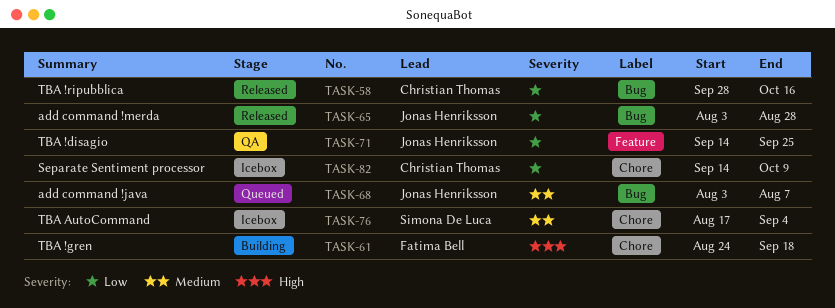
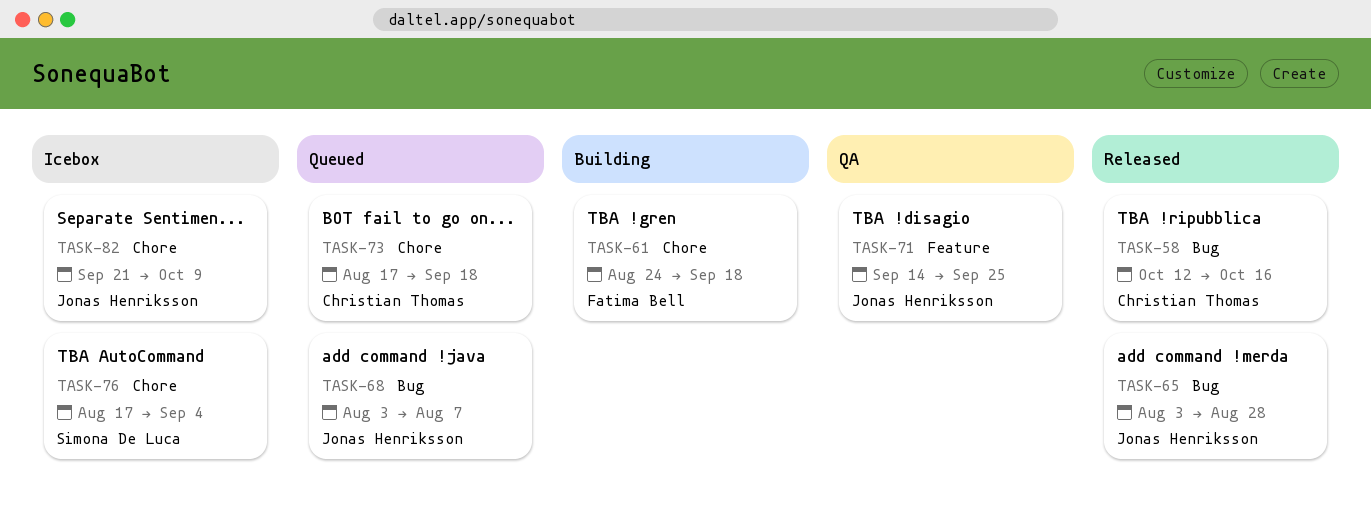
TASK-58, start: Sep 28 -> Oct 12
TASK-73: none -> present
TASK-82, owner: Christian Thomas -> Jonas Henriksson
TASK-82, start: Sep 14 -> Sep 21

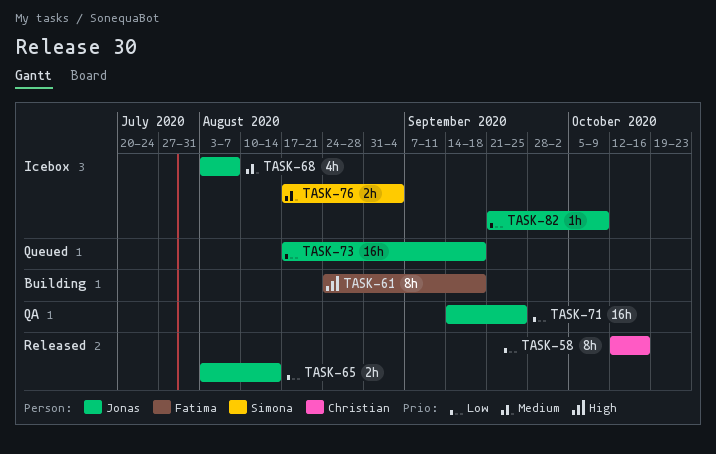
TASK-65, due: Aug 28 -> Aug 14
TASK-68, status: Queued -> Icebox
TASK-73, owner: Christian Thomas -> Jonas Henriksson

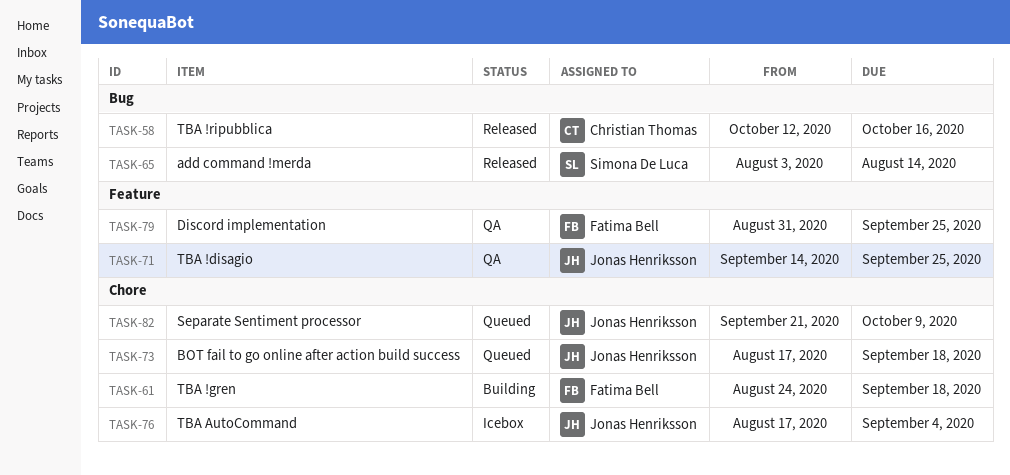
TASK-65, owner: Jonas Henriksson -> Simona De Luca
TASK-68: present -> none
TASK-76, owner: Simona De Luca -> Jonas Henriksson
TASK-79: none -> present
TASK-82, status: Icebox -> Queued

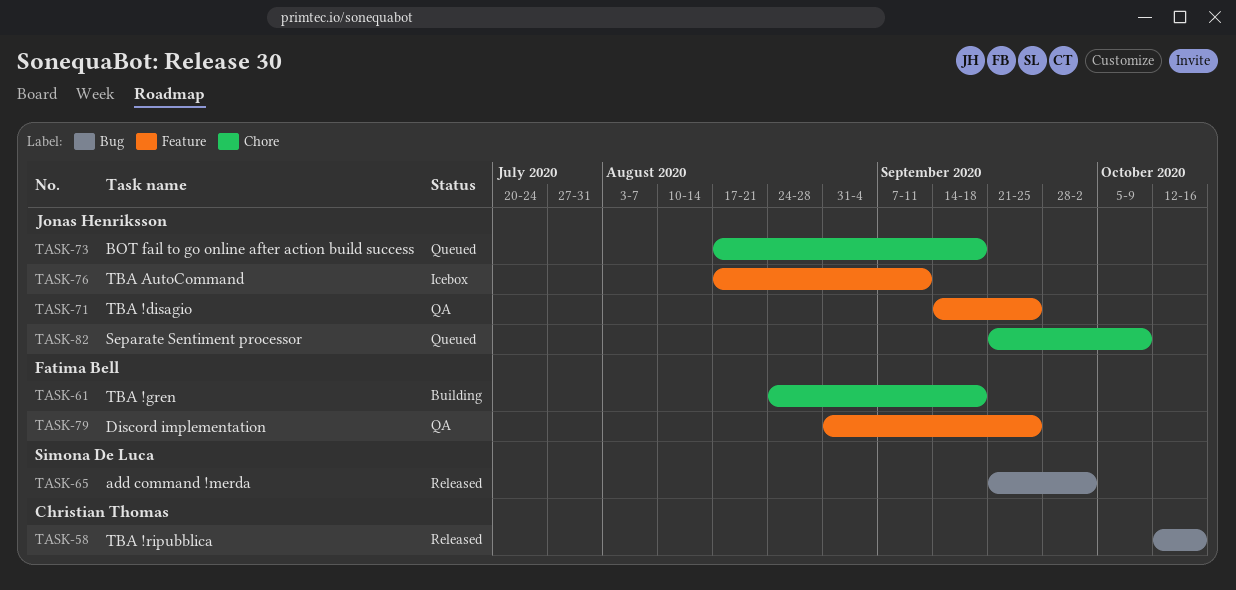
TASK-65, start: Aug 3 -> Sep 21
TASK-65, due: Aug 14 -> Oct 2
TASK-76, label: Chore -> Feature
TASK-76, due: Sep 4 -> Sep 11

